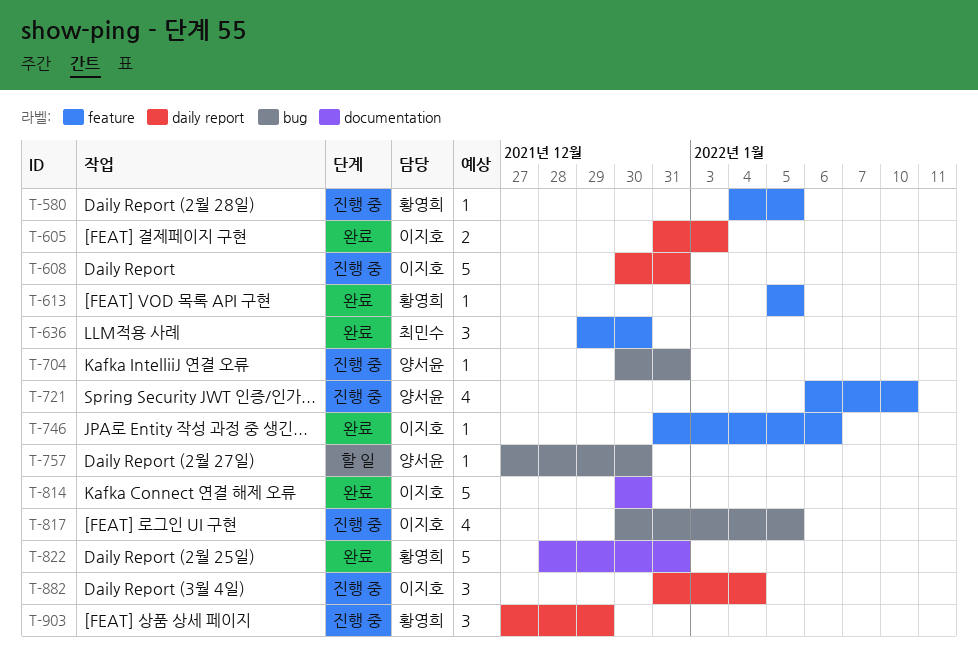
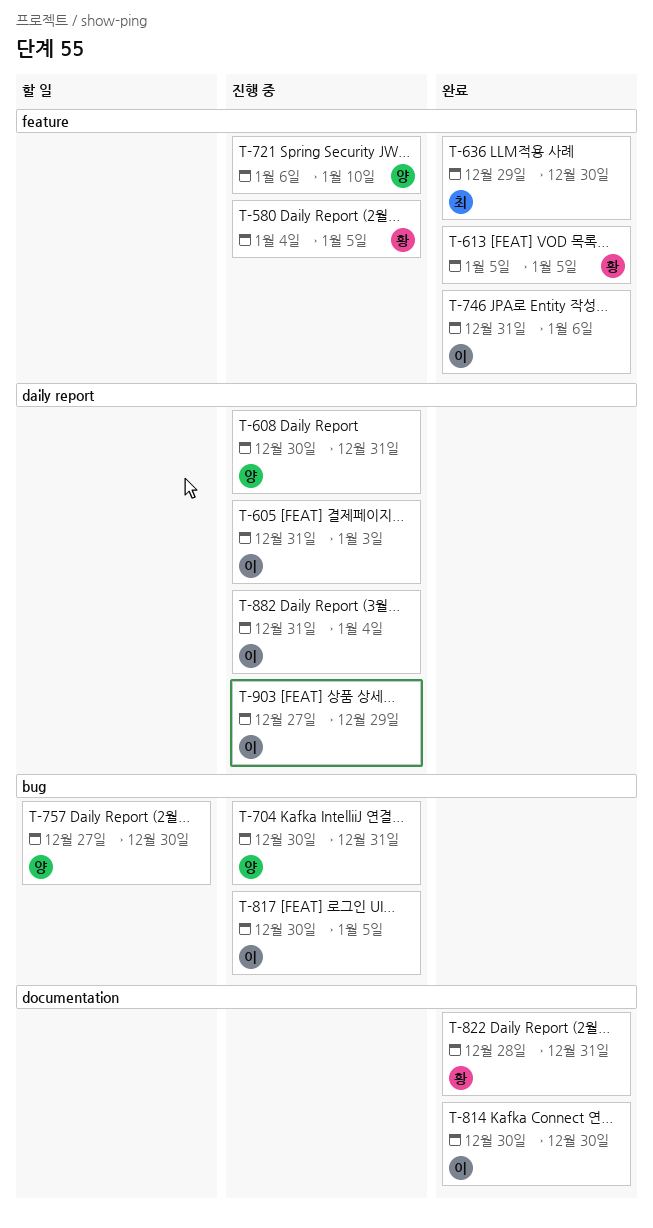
T-605, status: 완료 -> 진행 중
T-608, owner: 이지호 -> 양서윤
T-903, owner: 황영희 -> 이지호

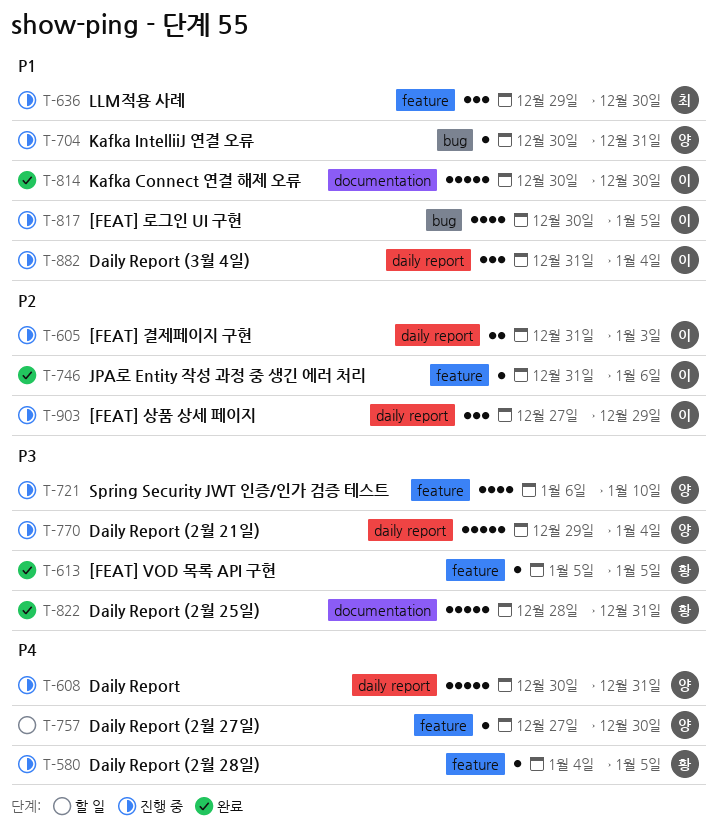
T-636, status: 완료 -> 진행 중
T-757, label: bug -> feature
T-770: none -> present

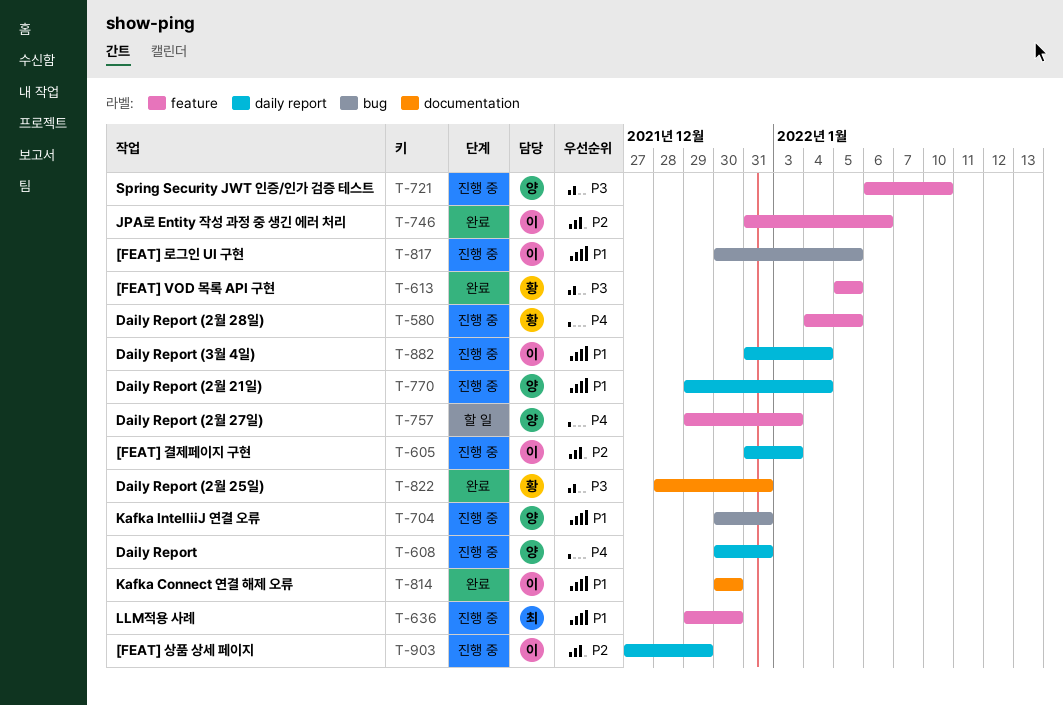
T-757, start: Dec 27 -> Dec 29
T-757, due: Dec 30 -> Jan 3
T-770, priority: P3 -> P1

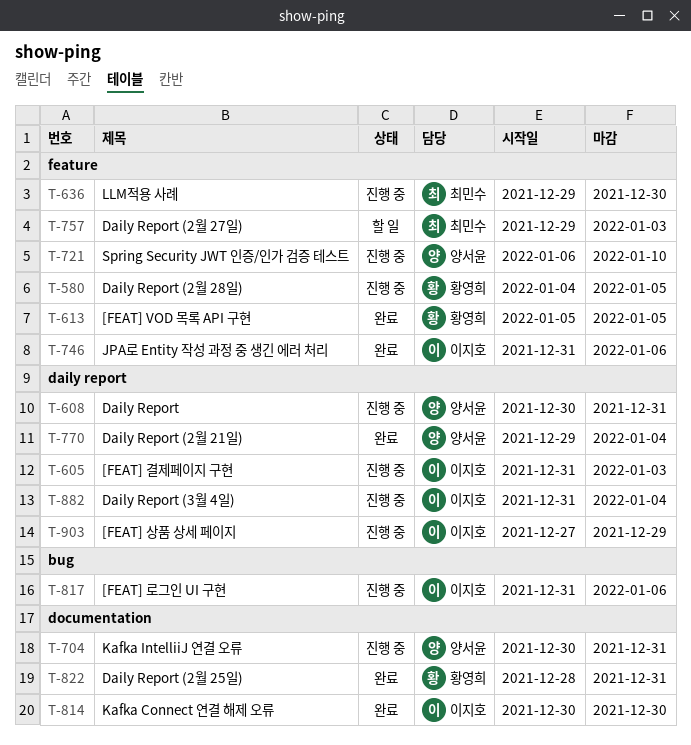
T-704, label: bug -> documentation
T-757, owner: 양서윤 -> 최민수
T-770, status: 진행 중 -> 완료
T-817, start: Dec 30 -> Dec 31
T-817, due: Jan 5 -> Jan 6

